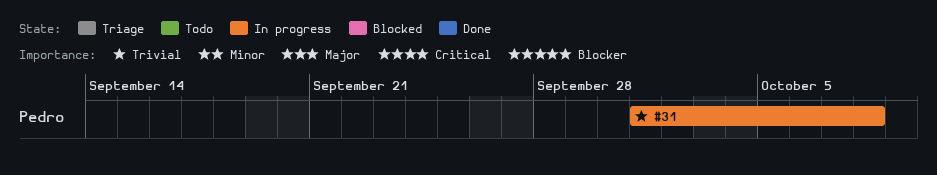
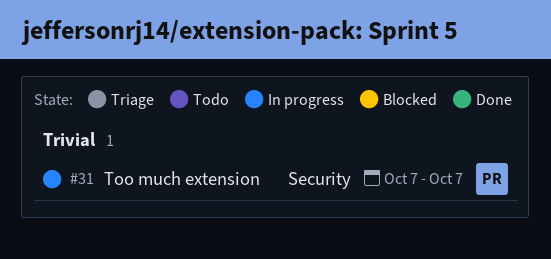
#31, start: Oct 1 -> Oct 7
#31, due: Oct 8 -> Oct 7

